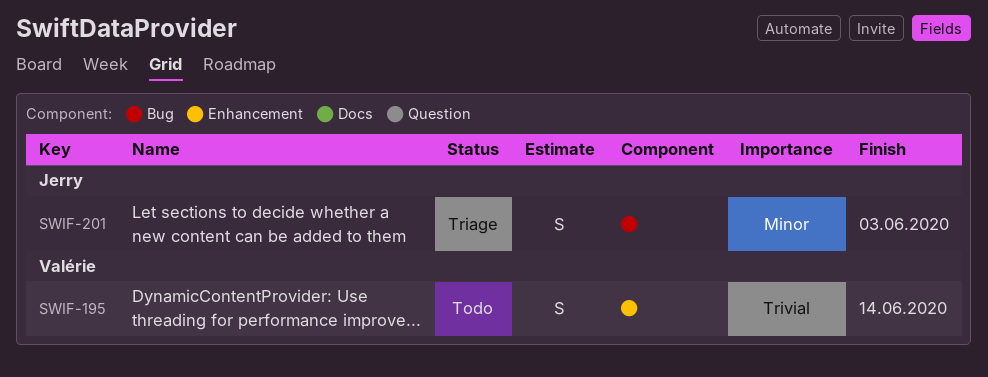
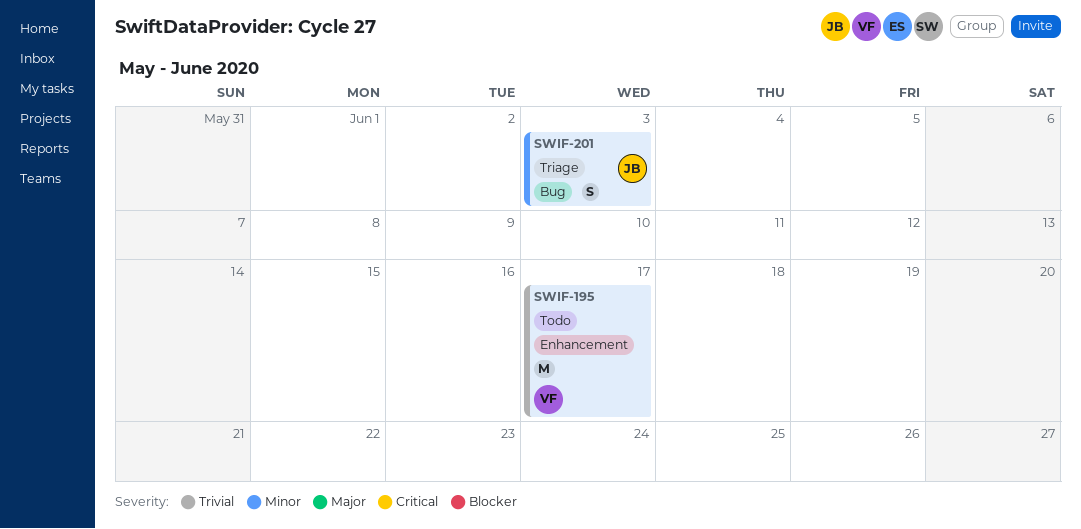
SWIF-195, estimate: S -> M
SWIF-195, due: Jun 14 -> Jun 17

